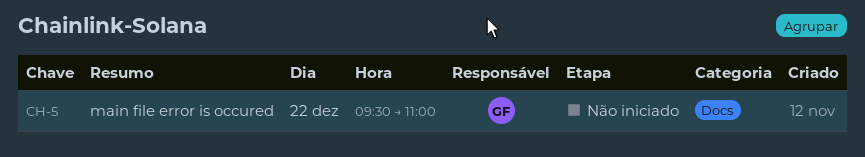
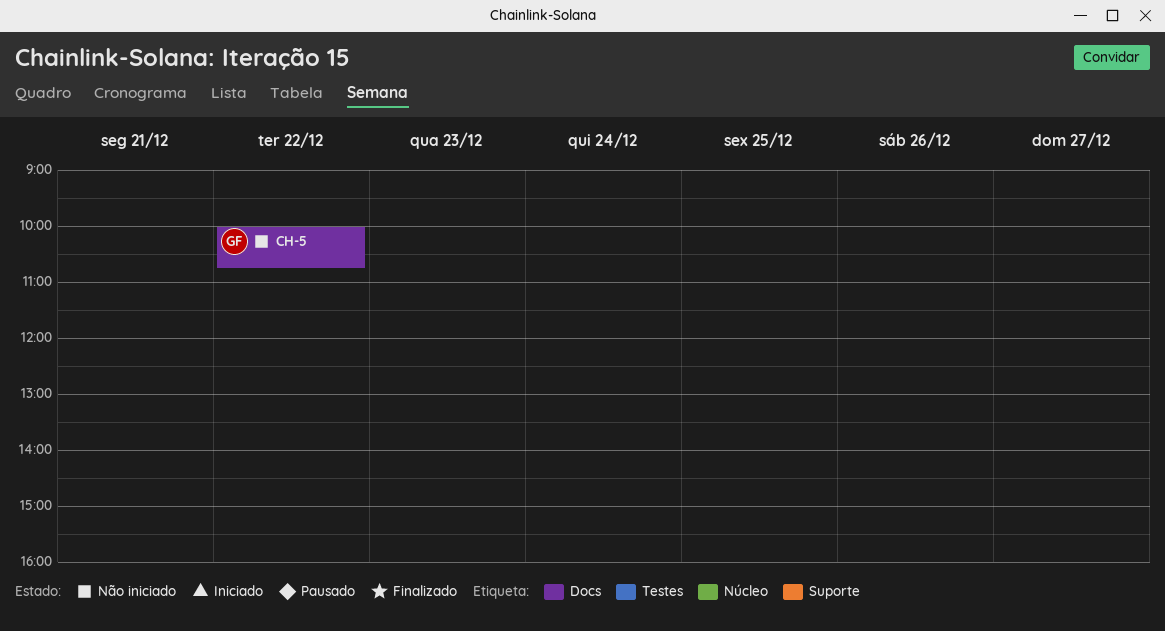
CH-5, begins: 09:30 -> 10:00
CH-5, ends: 11:00 -> 10:45

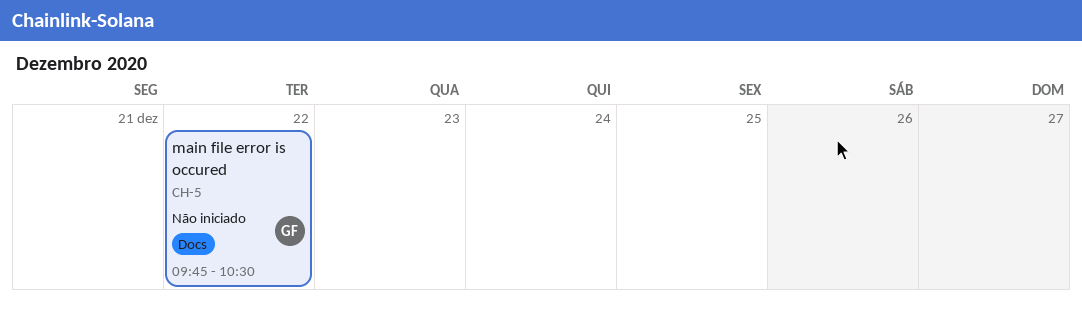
CH-5, begins: 10:00 -> 09:45
CH-5, ends: 10:45 -> 10:30

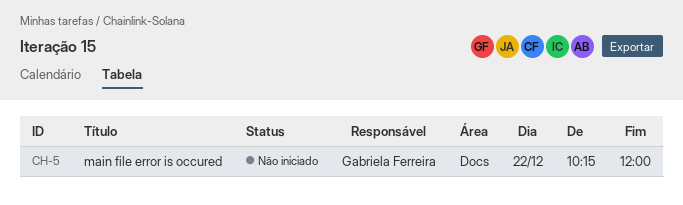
CH-5, begins: 09:45 -> 10:15
CH-5, ends: 10:30 -> 12:00

